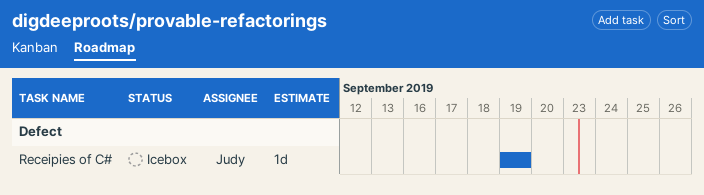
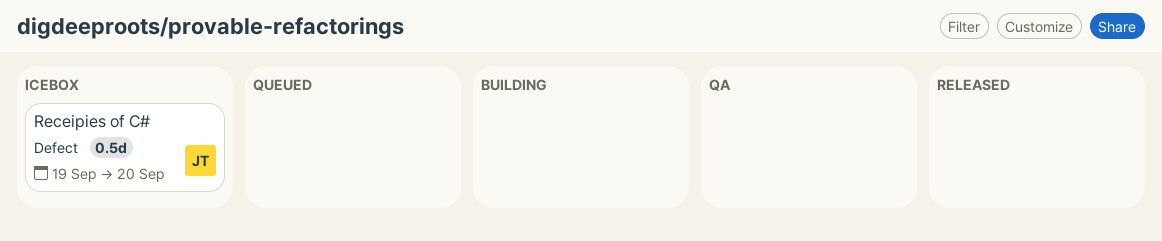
Receipies of C#, estimate: 1d -> 0.5d
Receipies of C#, due: Sep 19 -> Sep 20

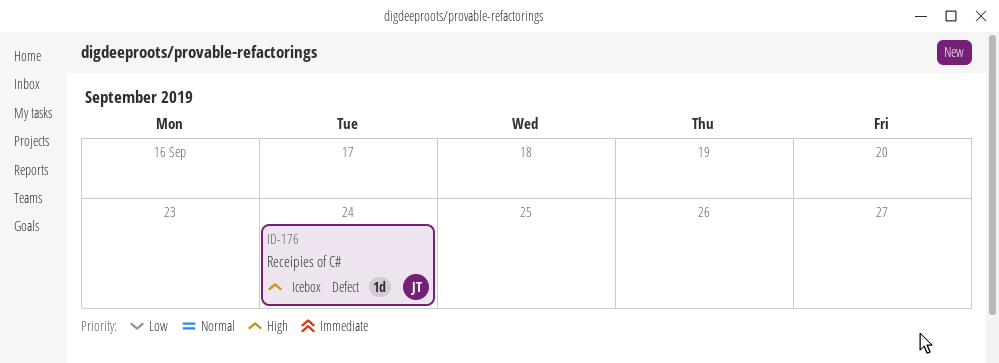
Receipies of C#, estimate: 0.5d -> 1d
Receipies of C#, due: Sep 20 -> Sep 24

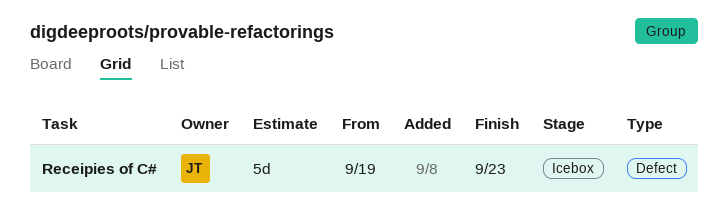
Receipies of C#, estimate: 1d -> 5d
Receipies of C#, due: Sep 24 -> Sep 23

